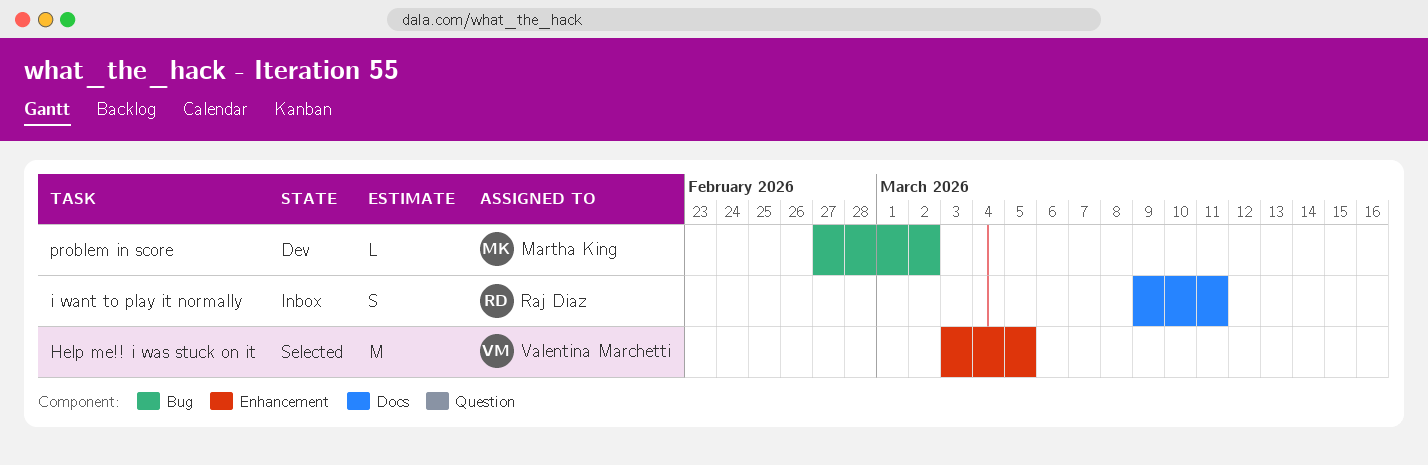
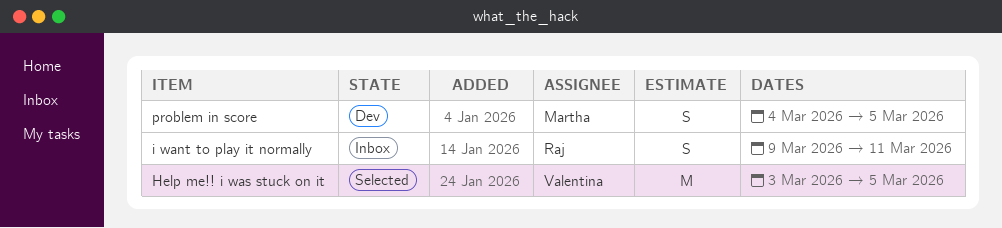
problem in score, estimate: L -> S
problem in score, start: Feb 27 -> Mar 4
problem in score, due: Mar 2 -> Mar 5

